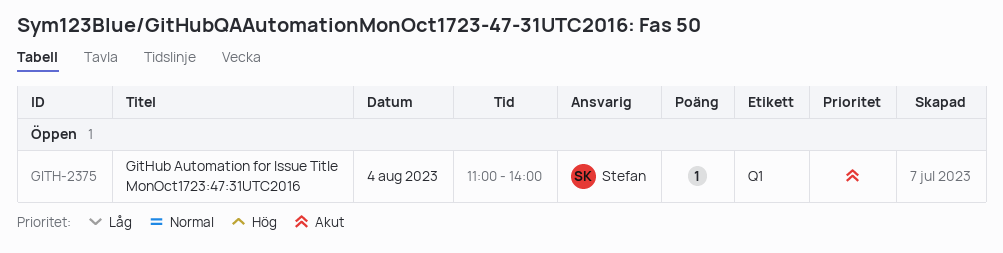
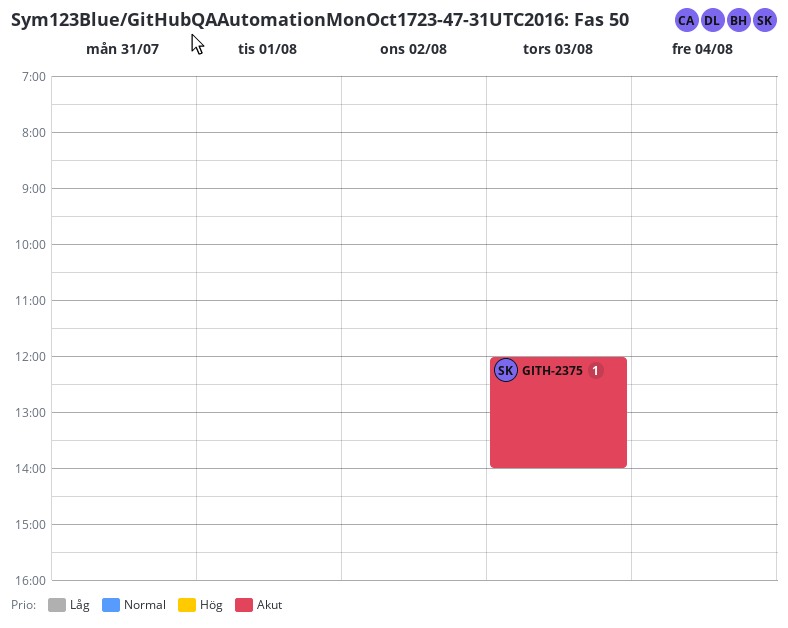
GITH-2375, day: Aug 4 -> Aug 3
GITH-2375, begins: 11:00 -> 12:00

